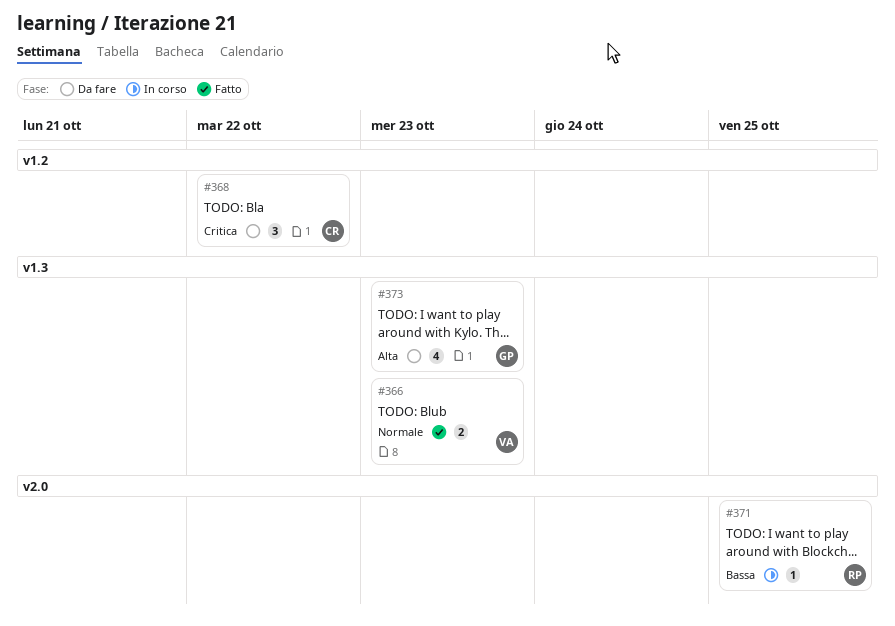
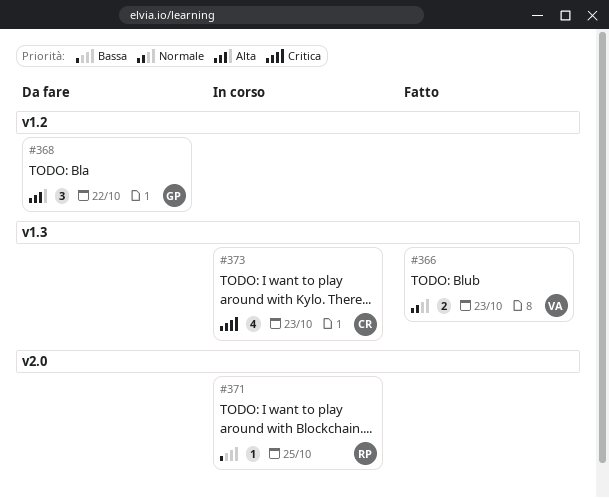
#368, owner: CR -> GP
#368, priority: Critica -> Alta
#373, status: Da fare -> In corso
#373, owner: GP -> CR
#373, priority: Alta -> Critica

